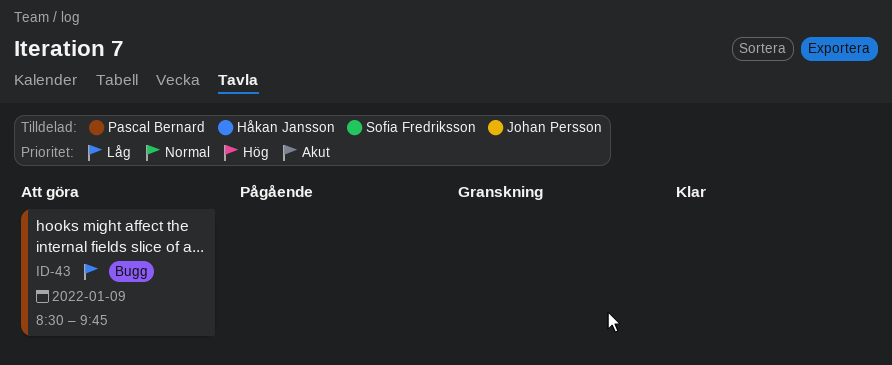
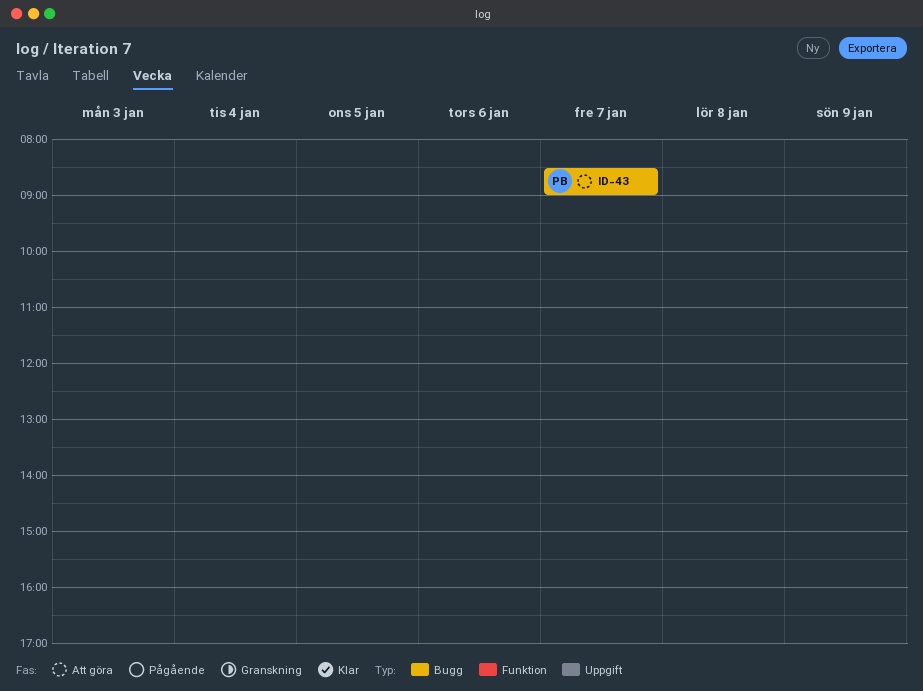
ID-43, day: Jan 9 -> Jan 7
ID-43, ends: 09:45 -> 09:00

